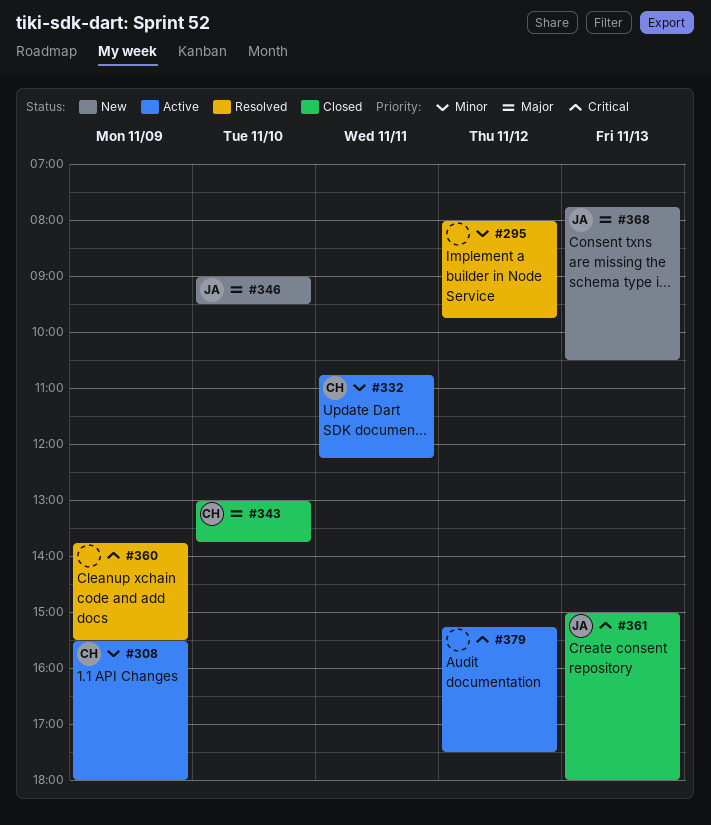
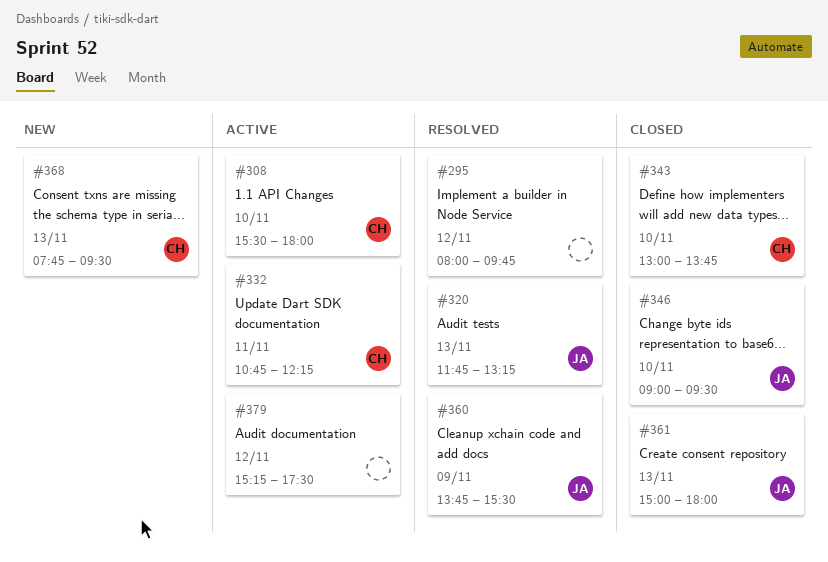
#308, day: Nov 9 -> Nov 10
#320: none -> present
#346, status: New -> Closed
#360, owner: none -> JA
#368, owner: JA -> CH
#368, ends: 10:30 -> 09:30

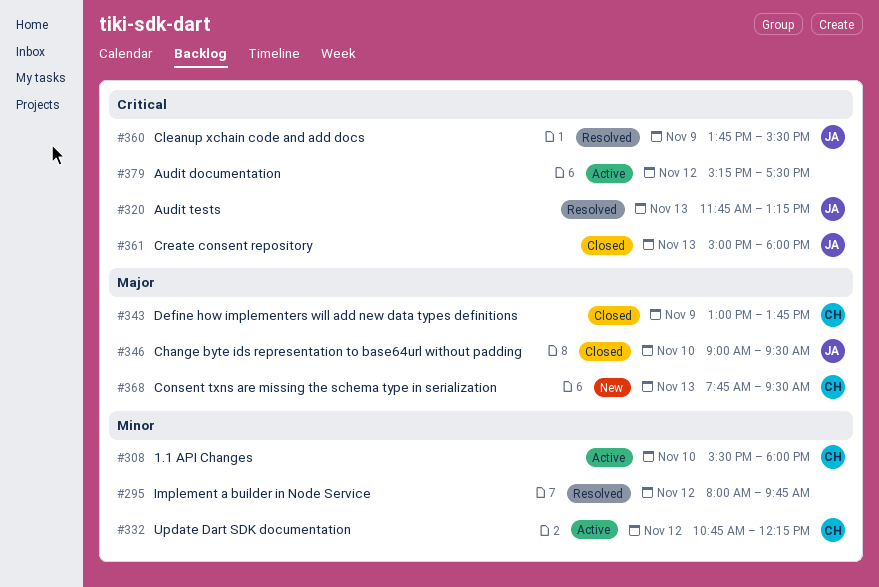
#332, day: Nov 11 -> Nov 12
#343, day: Nov 10 -> Nov 9

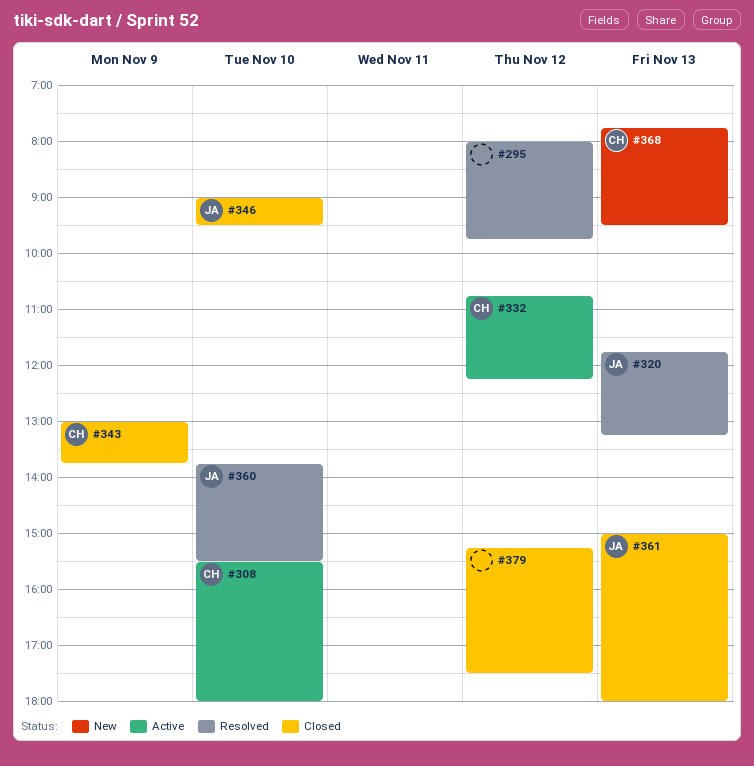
#360, day: Nov 9 -> Nov 10
#379, status: Active -> Closed

